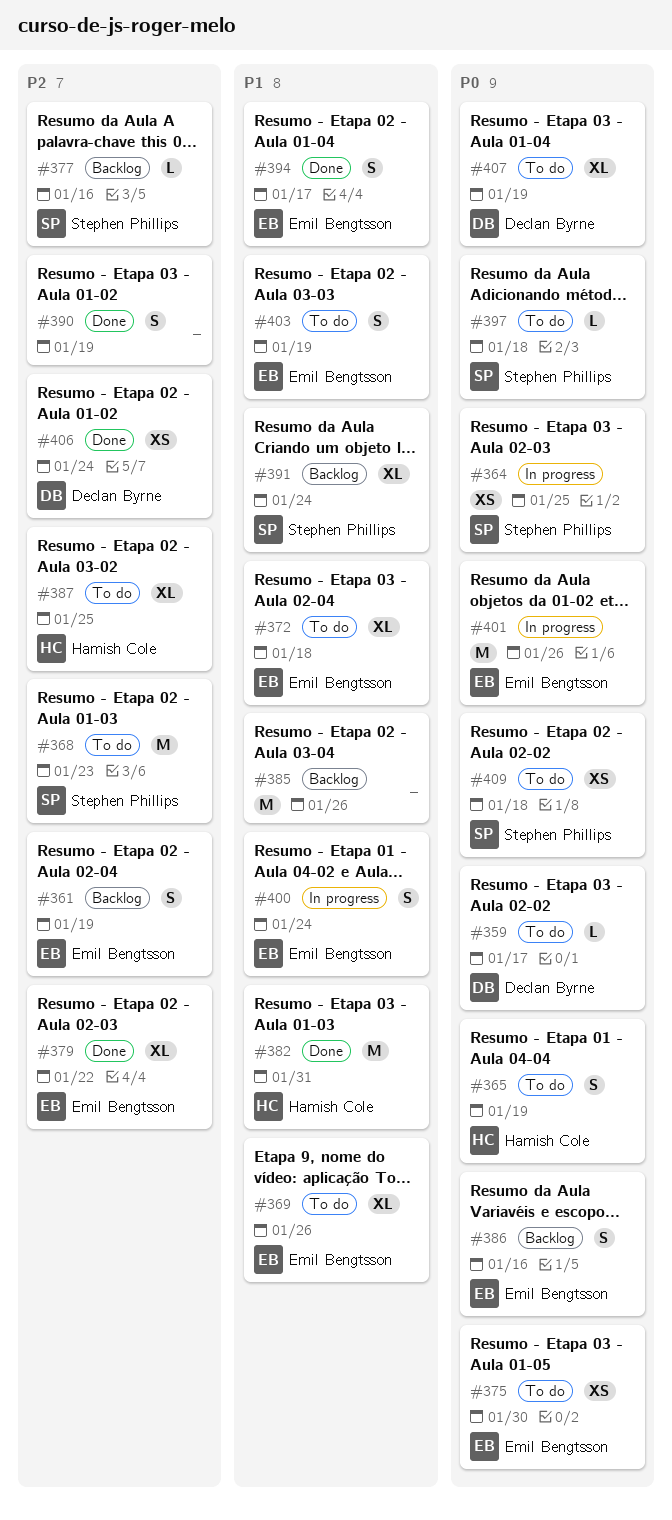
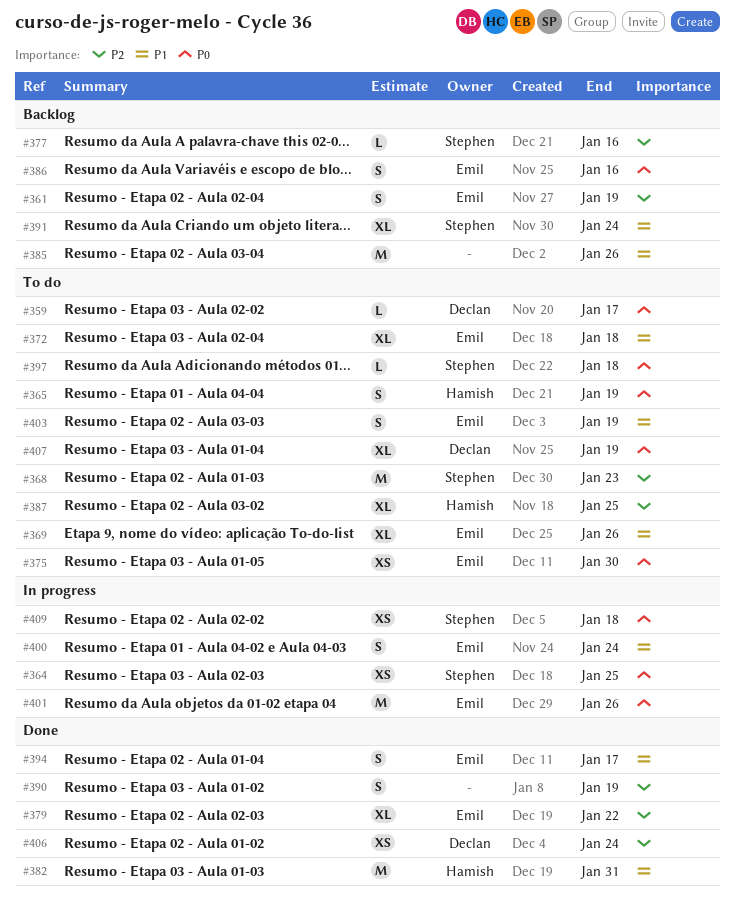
#409, status: To do -> In progress

